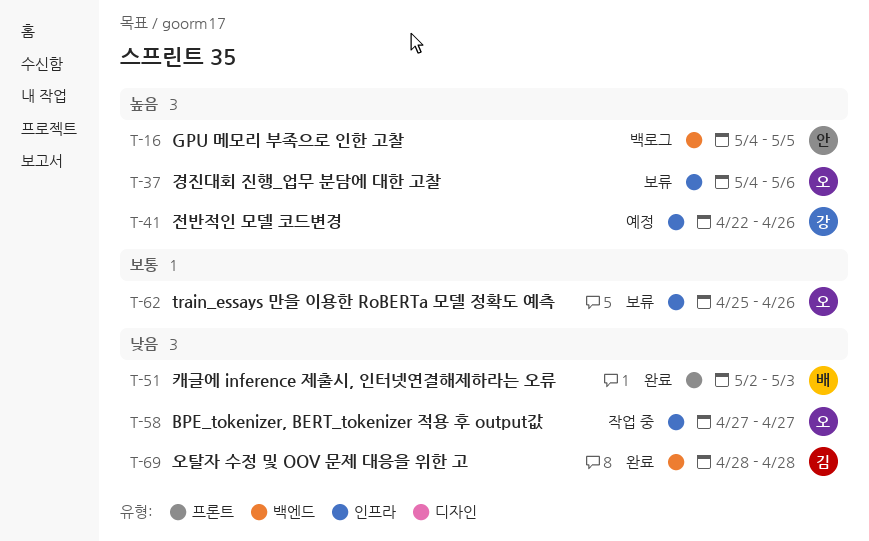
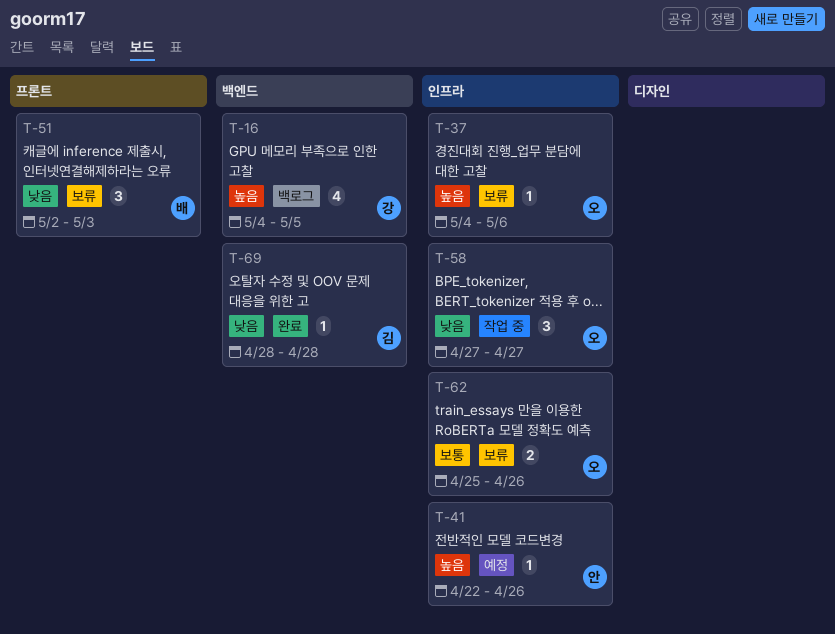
T-16, owner: 안 -> 강
T-41, owner: 강 -> 안
T-51, status: 완료 -> 보류

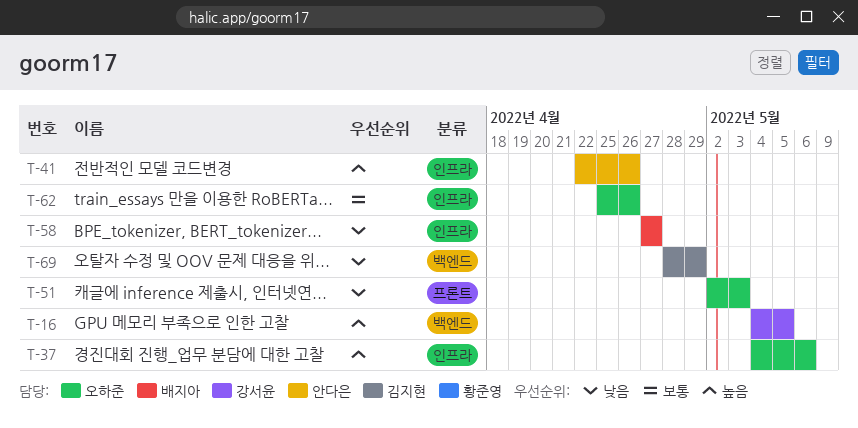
T-51, owner: 배지아 -> 오하준
T-58, owner: 오하준 -> 배지아
T-69, due: Apr 28 -> Apr 29

